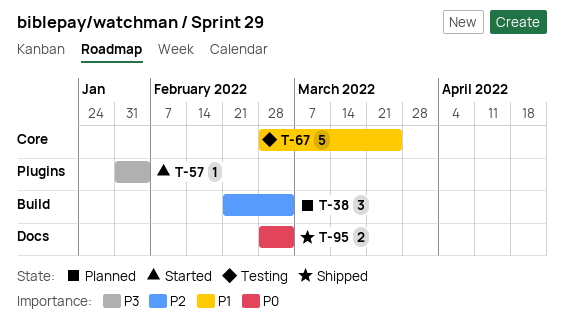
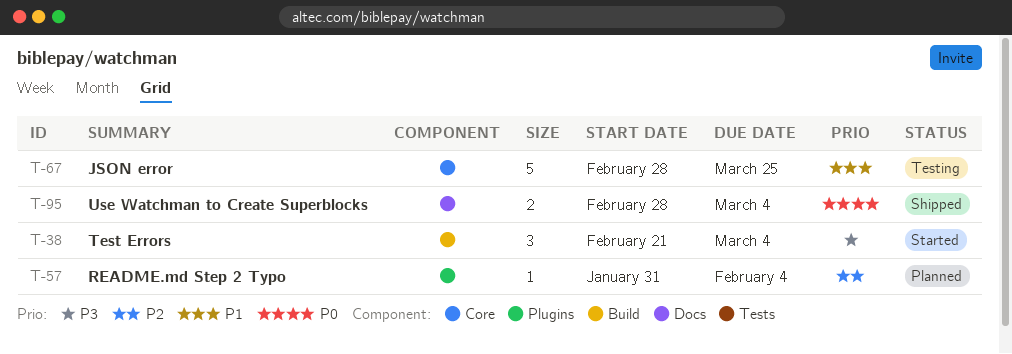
T-38, status: Planned -> Started
T-38, priority: P2 -> P3
T-57, status: Started -> Planned
T-57, priority: P3 -> P2

